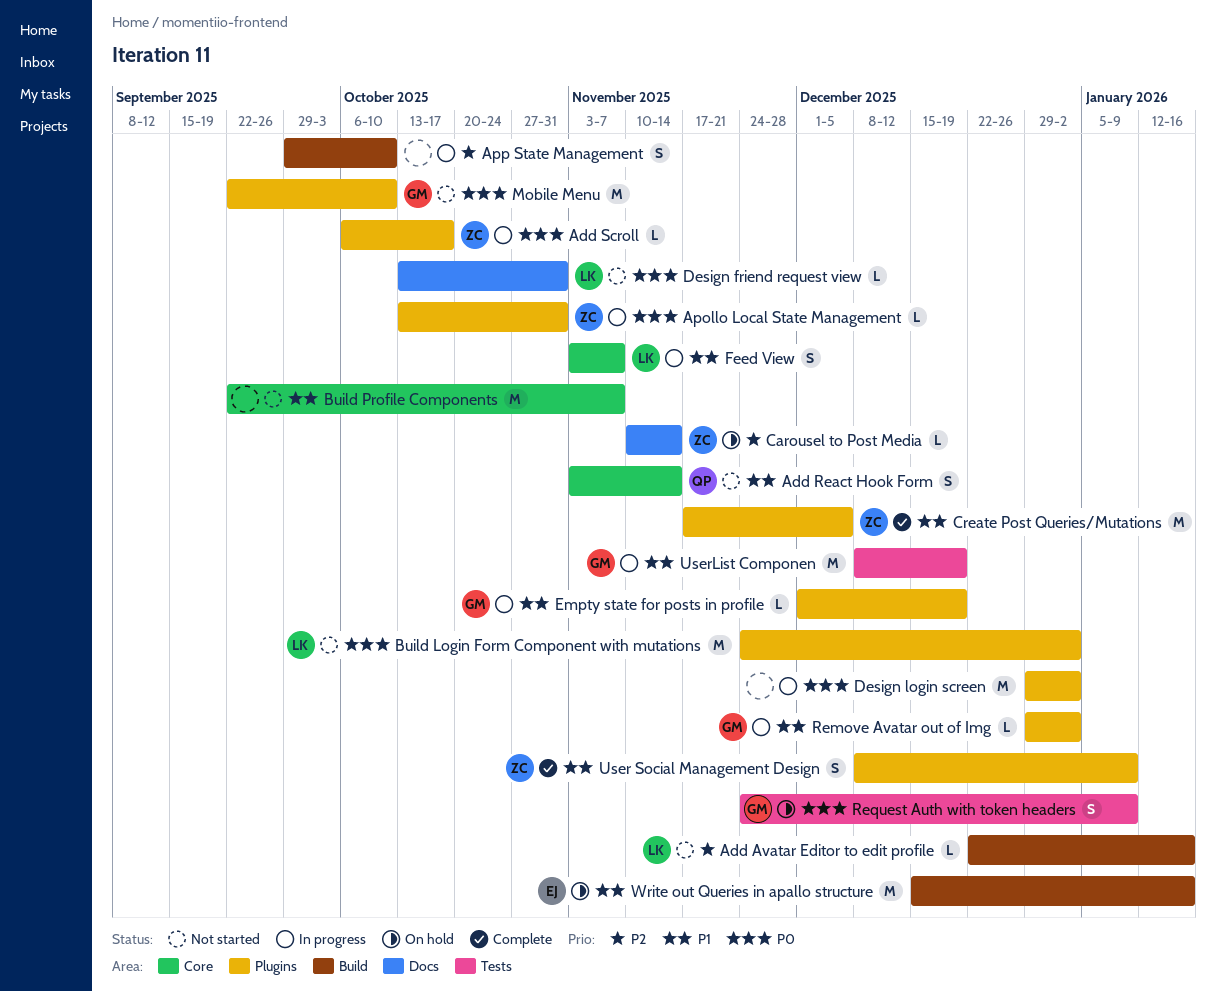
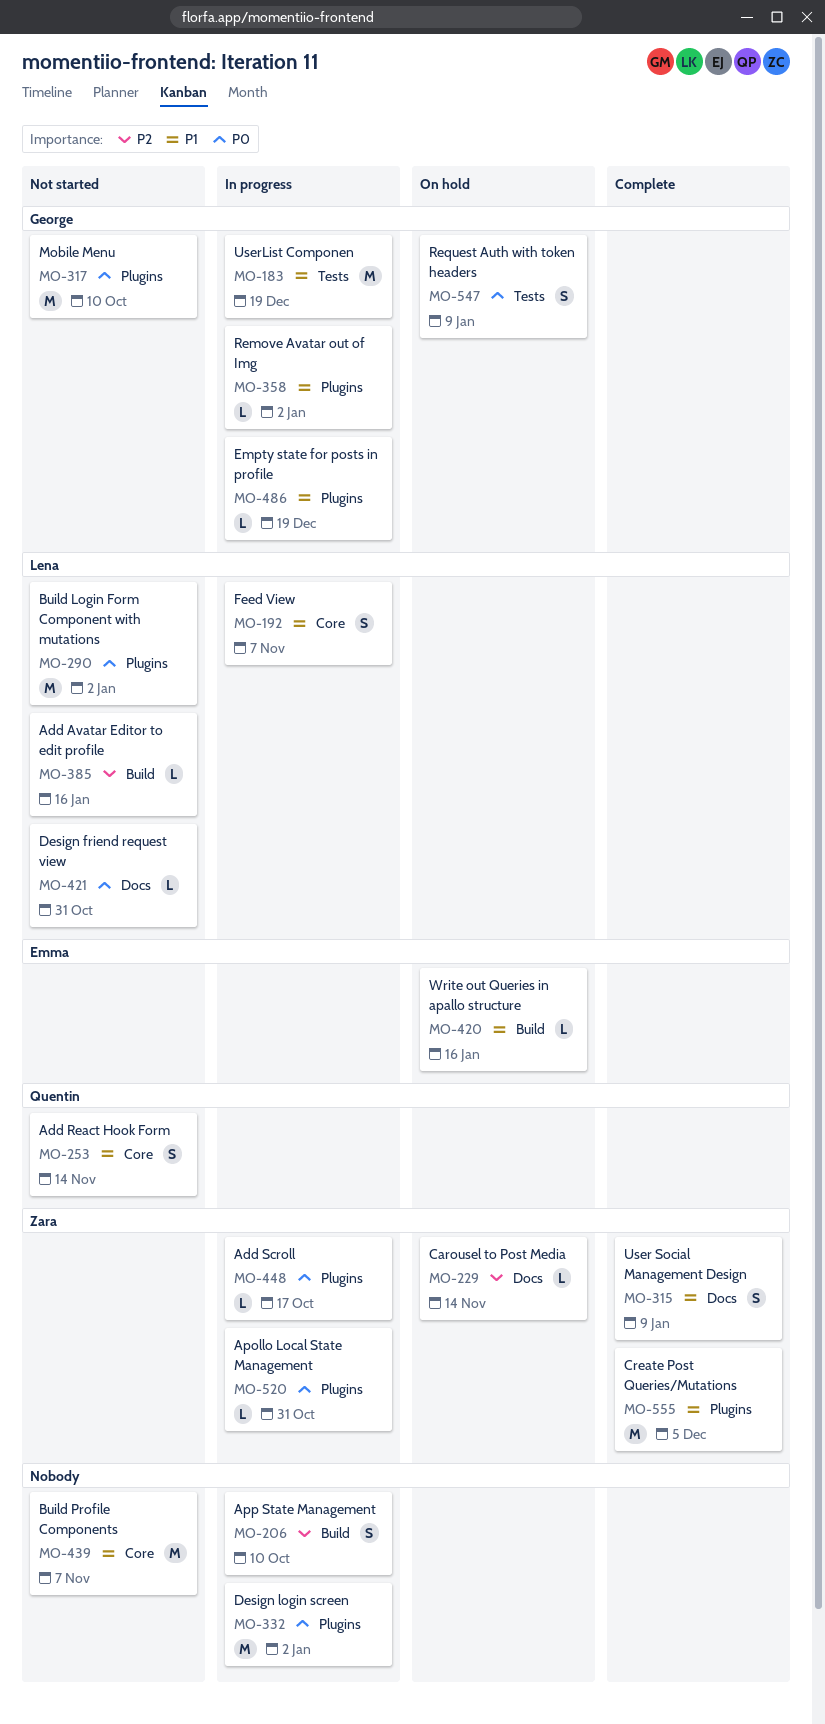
User Social Management Design, label: Plugins -> Docs
Write out Queries in apallo structure, estimate: M -> L

